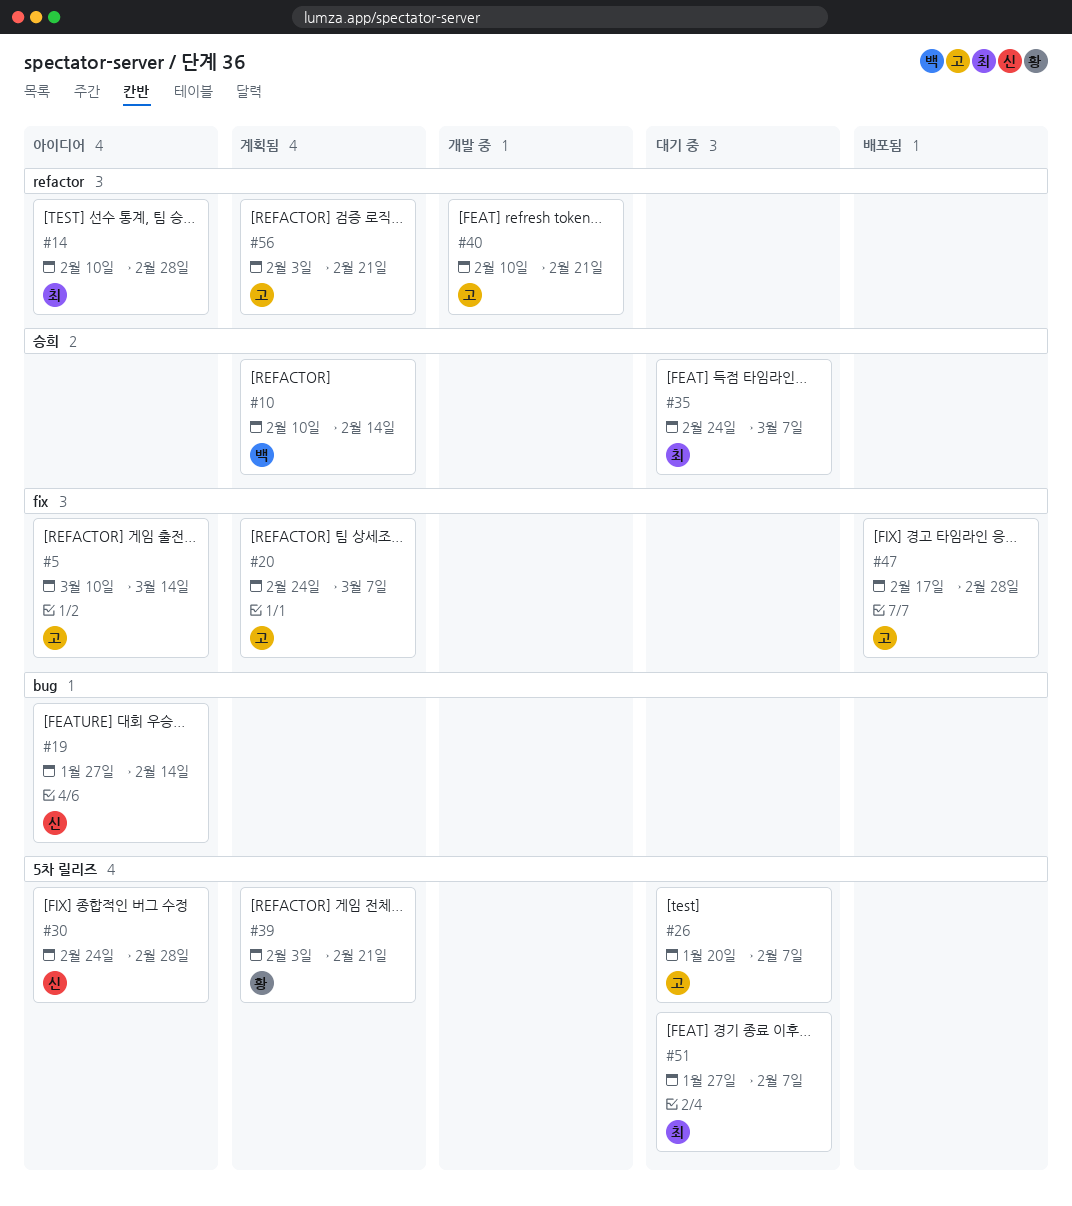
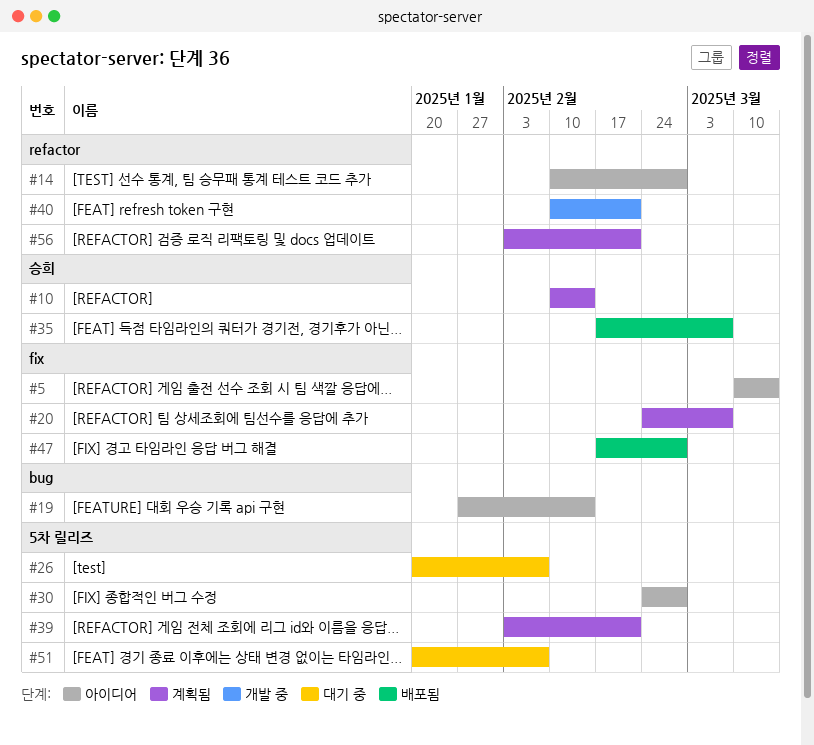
#35, status: 대기 중 -> 배포됨
#35, start: Feb 24 -> Feb 17
#51, start: Jan 27 -> Jan 20

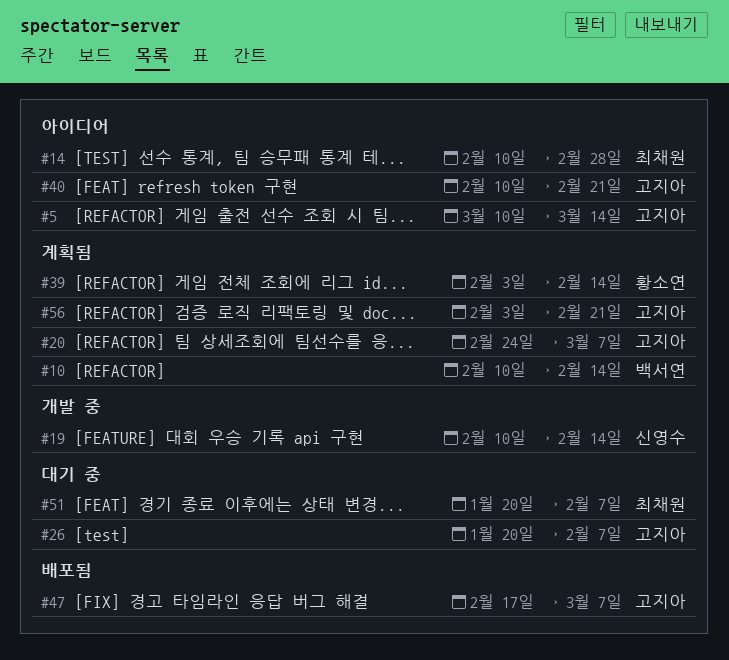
#19, status: 아이디어 -> 개발 중
#19, start: Jan 27 -> Feb 10
#30: present -> none
#35: present -> none
#39, due: Feb 21 -> Feb 14
#40, status: 개발 중 -> 아이디어
#47, due: Feb 28 -> Mar 7

